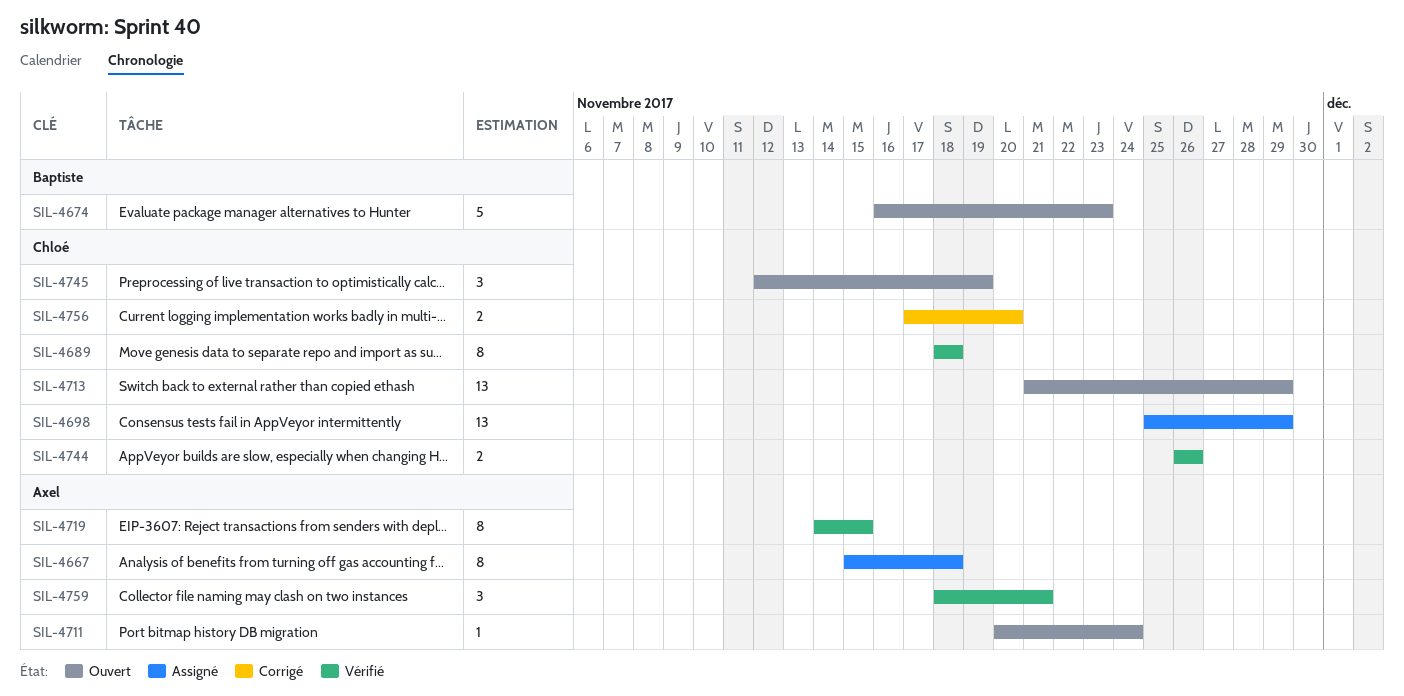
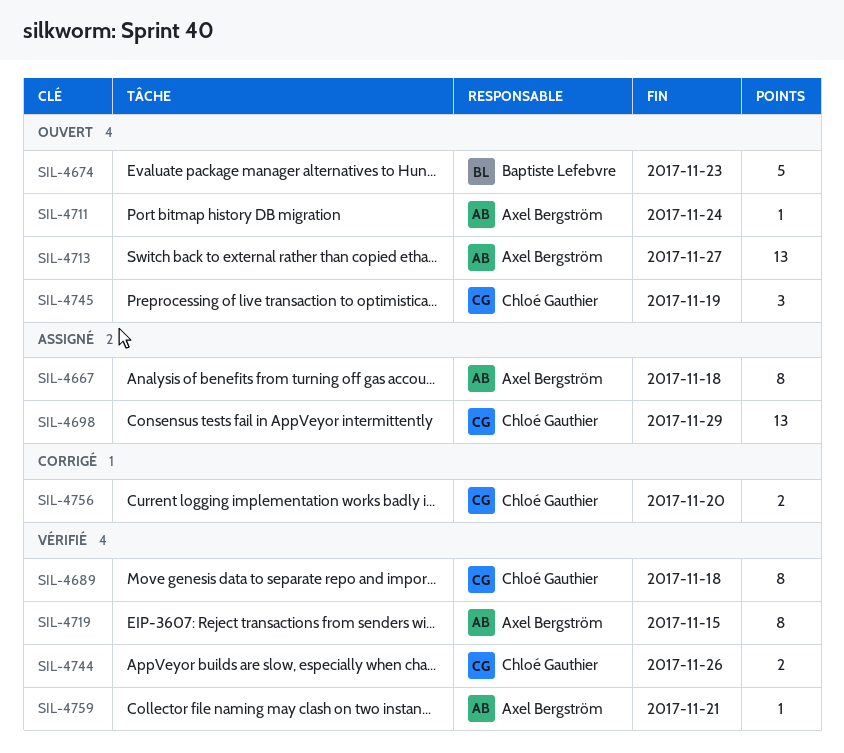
SIL-4713, owner: Chloé Gauthier -> Axel Bergström
SIL-4713, due: Nov 29 -> Nov 27
SIL-4759, estimate: 3 -> 1

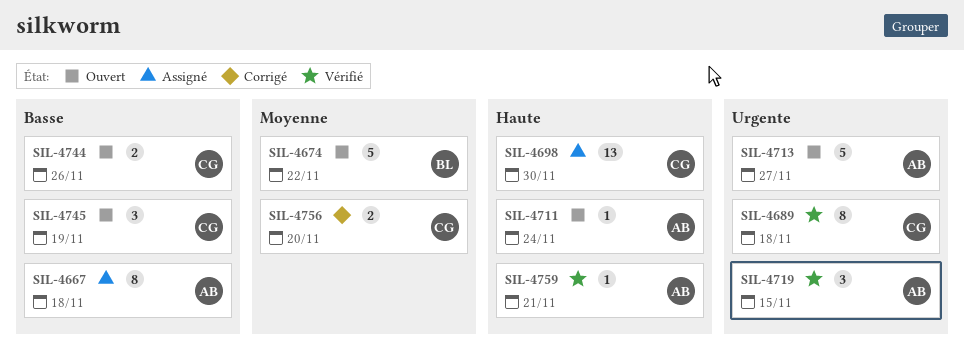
SIL-4674, due: Nov 23 -> Nov 22
SIL-4698, due: Nov 29 -> Nov 30
SIL-4713, estimate: 13 -> 5
SIL-4719, estimate: 8 -> 3
SIL-4744, status: Vérifié -> Ouvert

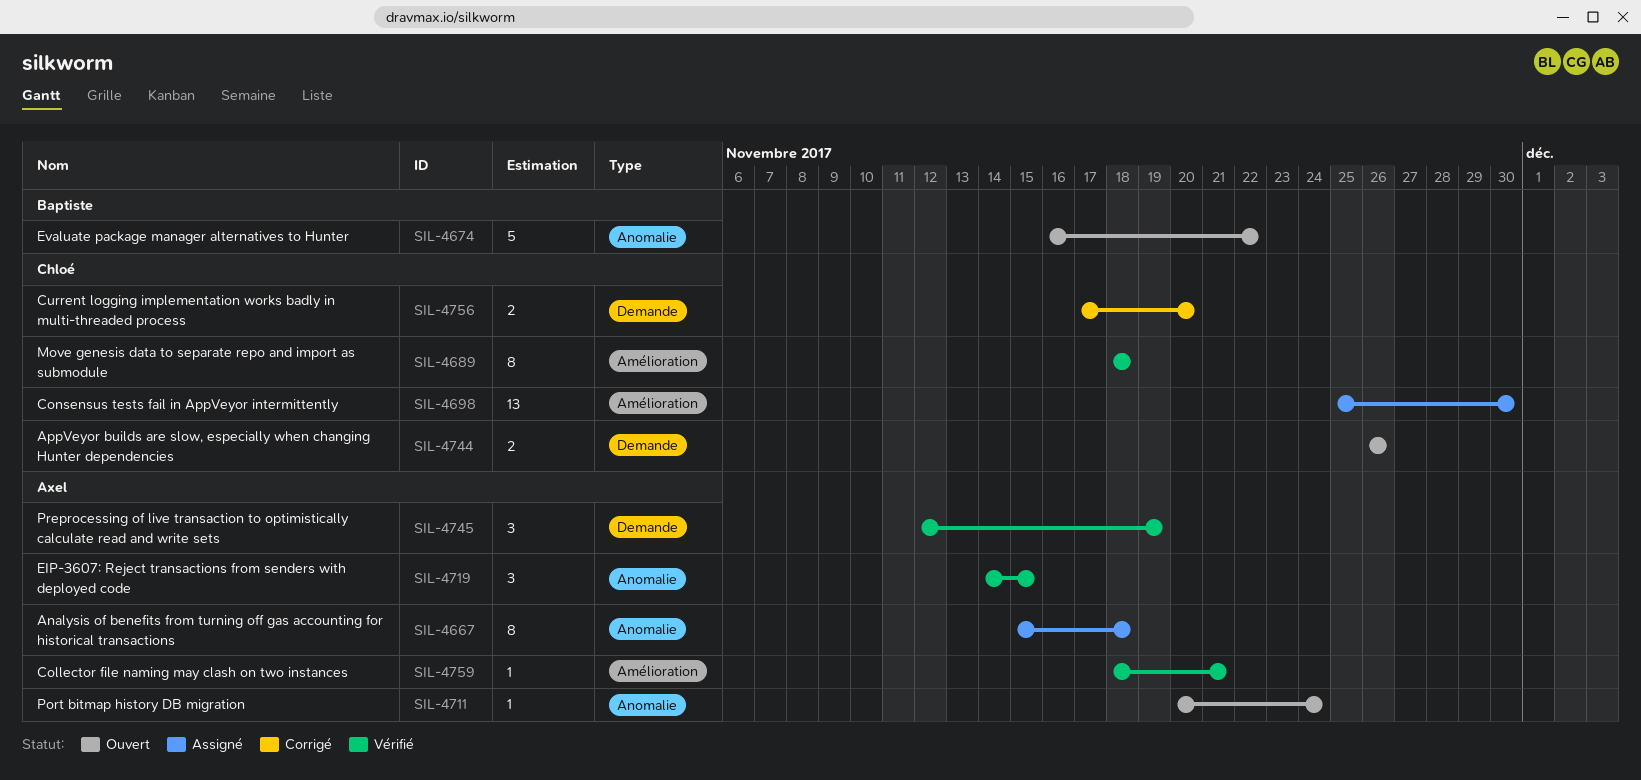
SIL-4713: present -> none
SIL-4745, status: Ouvert -> Vérifié
SIL-4745, owner: Chloé -> Axel

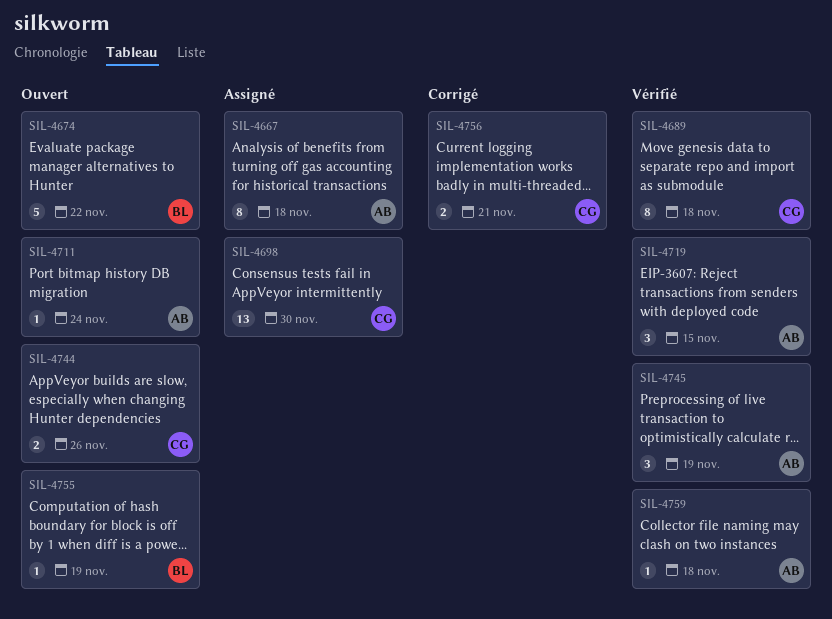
SIL-4755: none -> present
SIL-4756, due: Nov 20 -> Nov 21
SIL-4759, due: Nov 21 -> Nov 18

